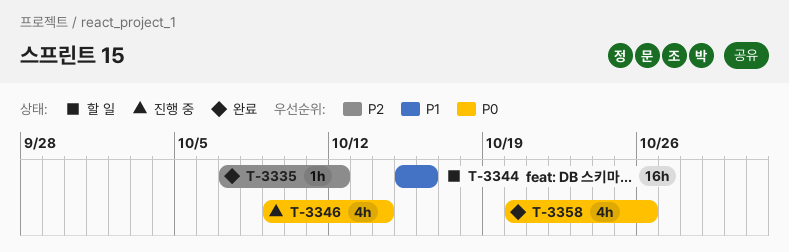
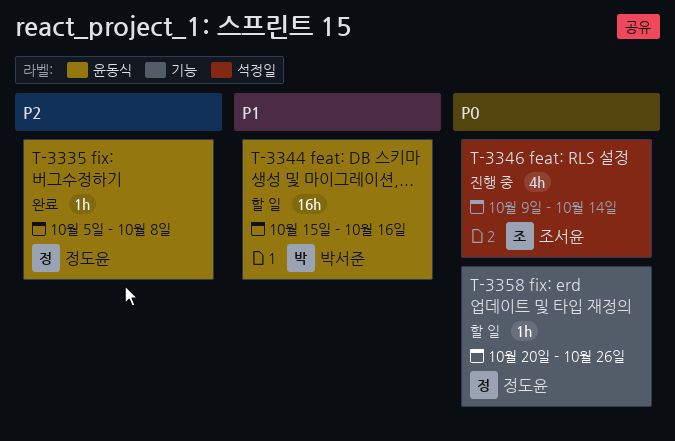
T-3335, start: Oct 7 -> Oct 5
T-3335, due: Oct 12 -> Oct 8
T-3358, status: 완료 -> 할 일
T-3358, estimate: 4h -> 1h

